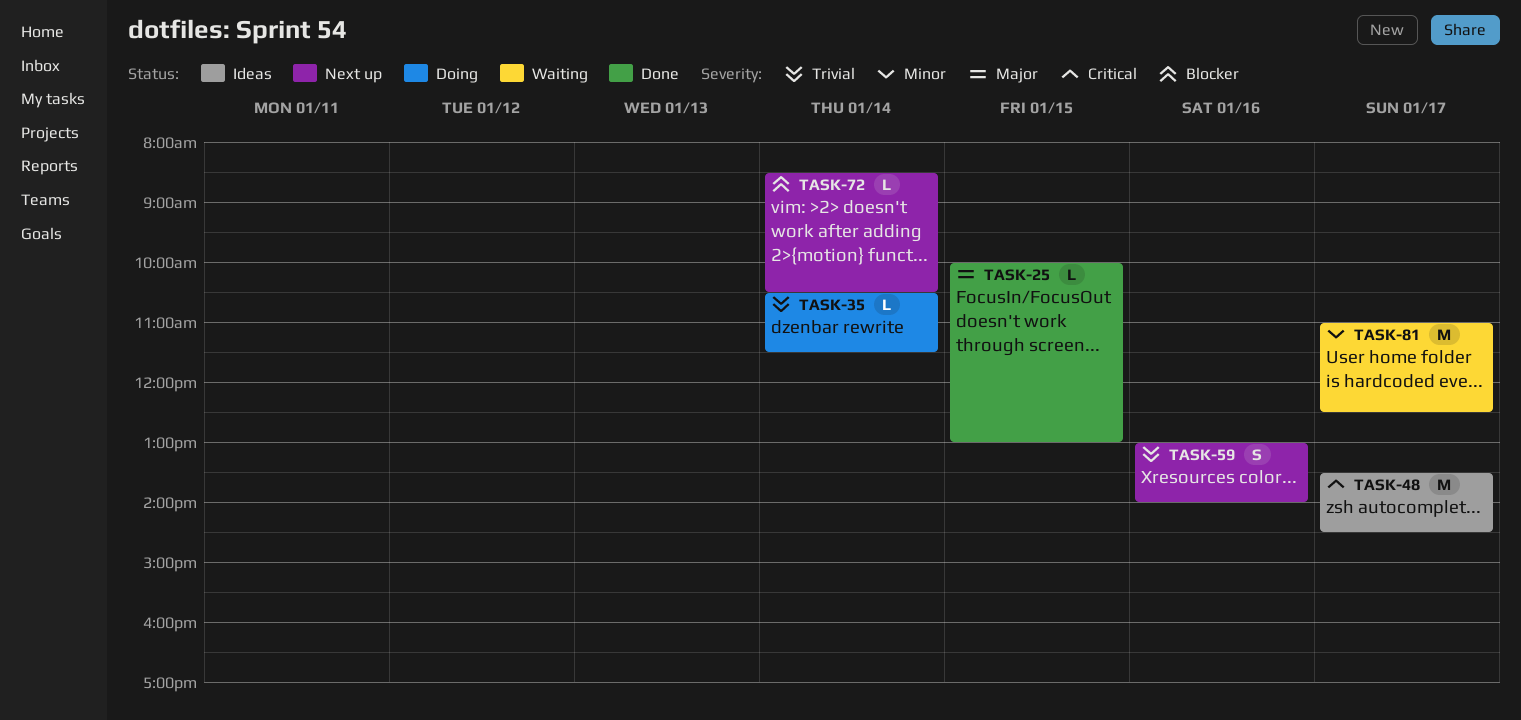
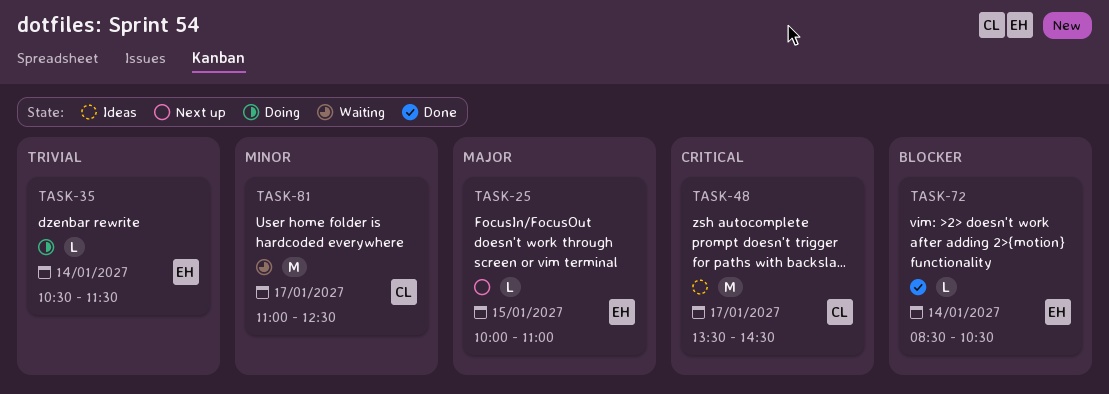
TASK-25, status: Done -> Next up
TASK-25, ends: 13:00 -> 11:00
TASK-59: present -> none
TASK-72, status: Next up -> Done

